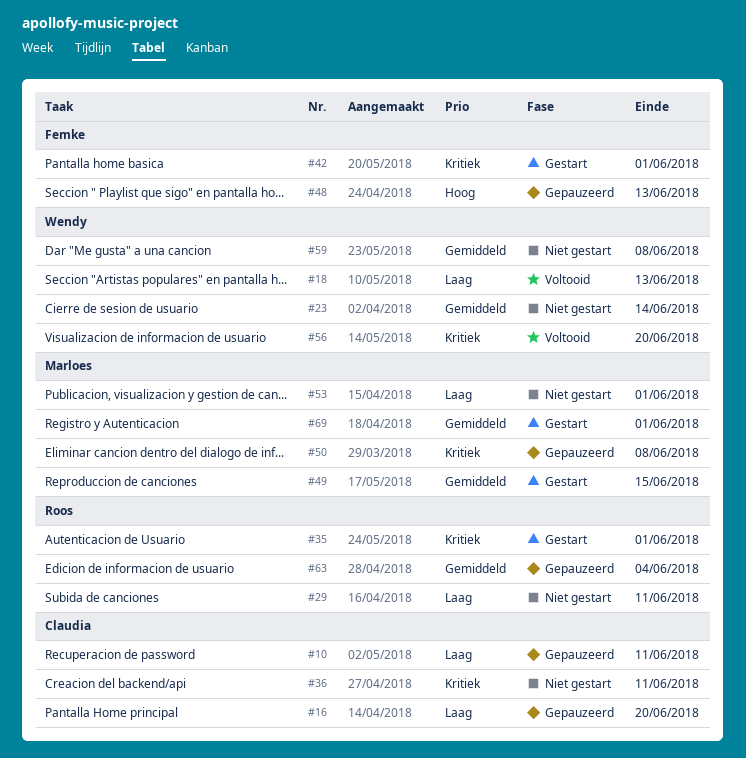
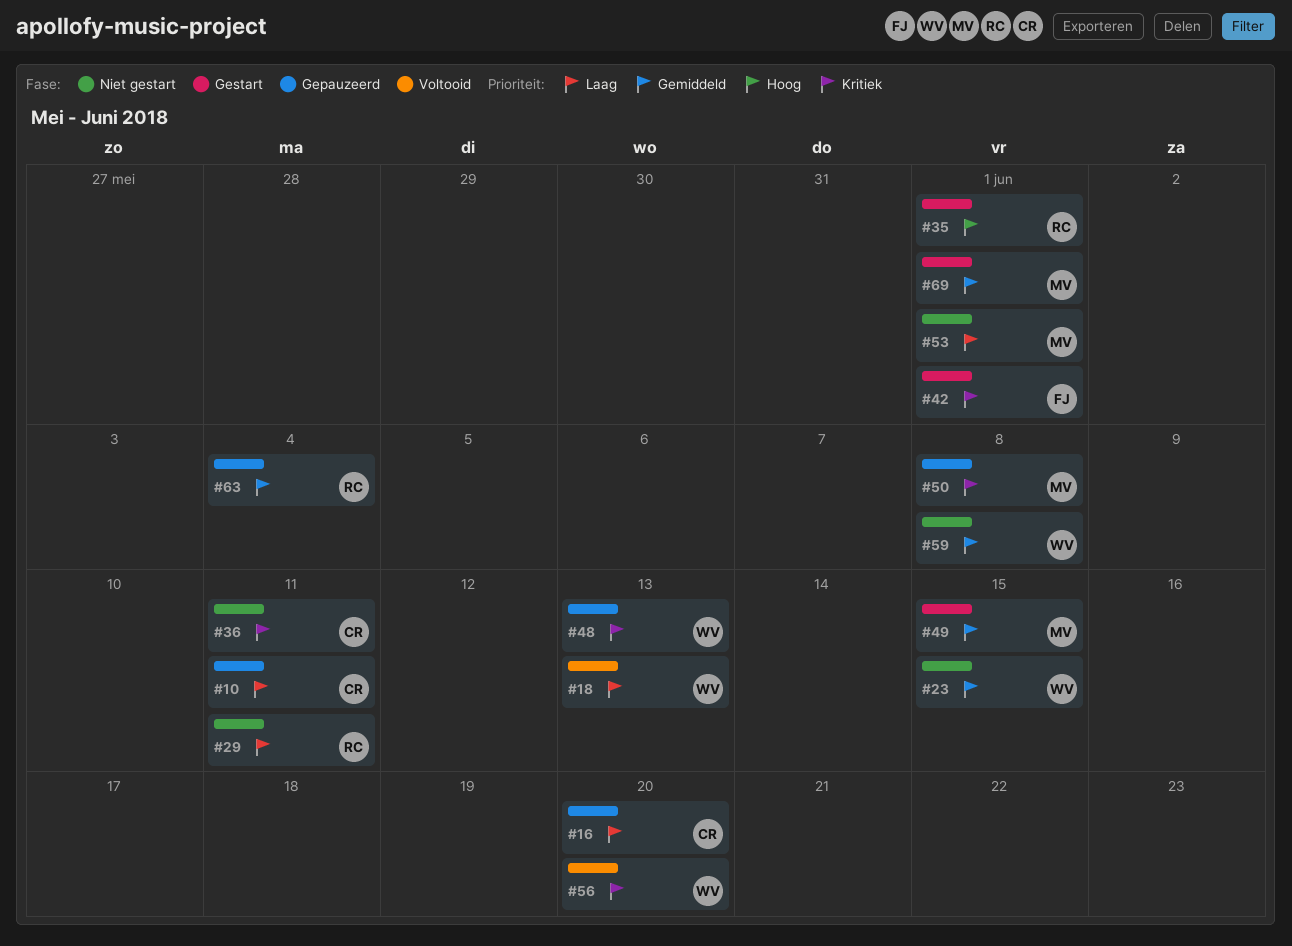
#23, due: Jun 14 -> Jun 15
#35, priority: Kritiek -> Hoog
#48, owner: Femke -> Wendy
#48, priority: Hoog -> Kritiek

